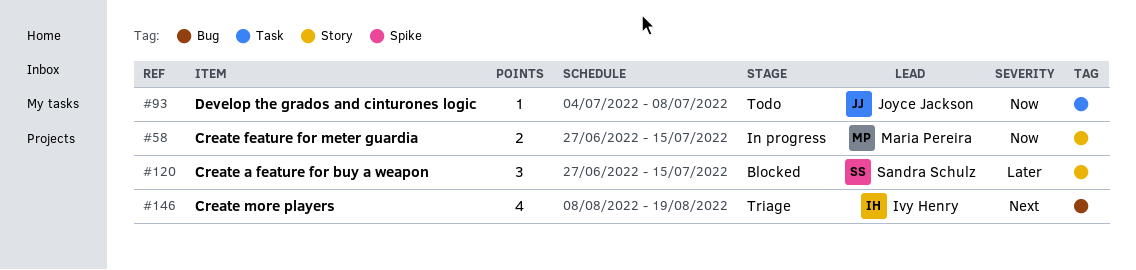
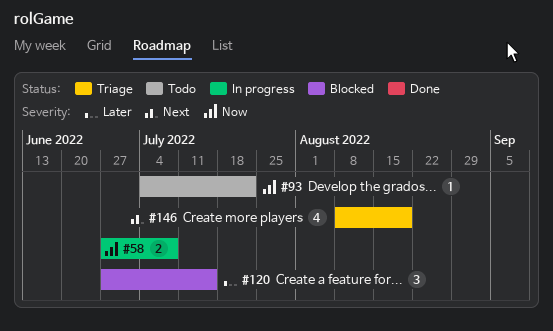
#58, due: Jul 15 -> Jul 8
#93, due: Jul 8 -> Jul 22

